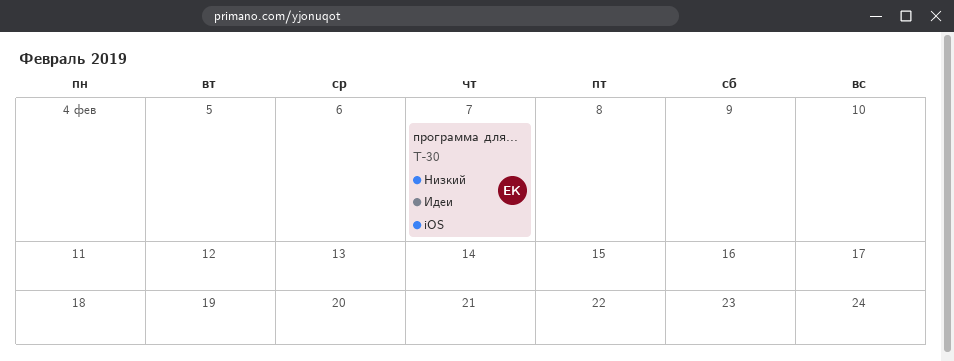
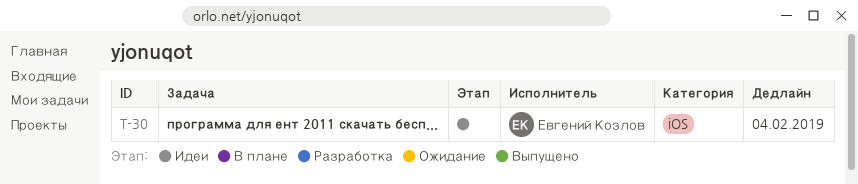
T-30, due: Feb 7 -> Feb 4

